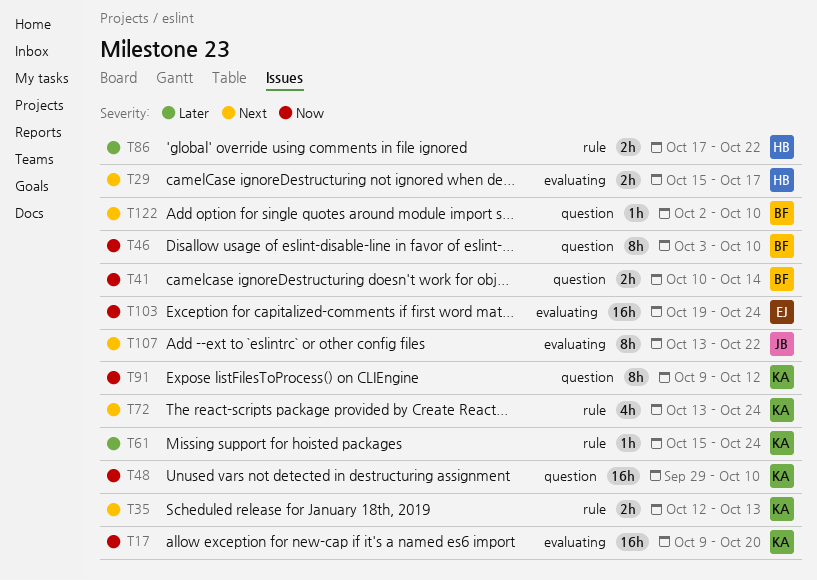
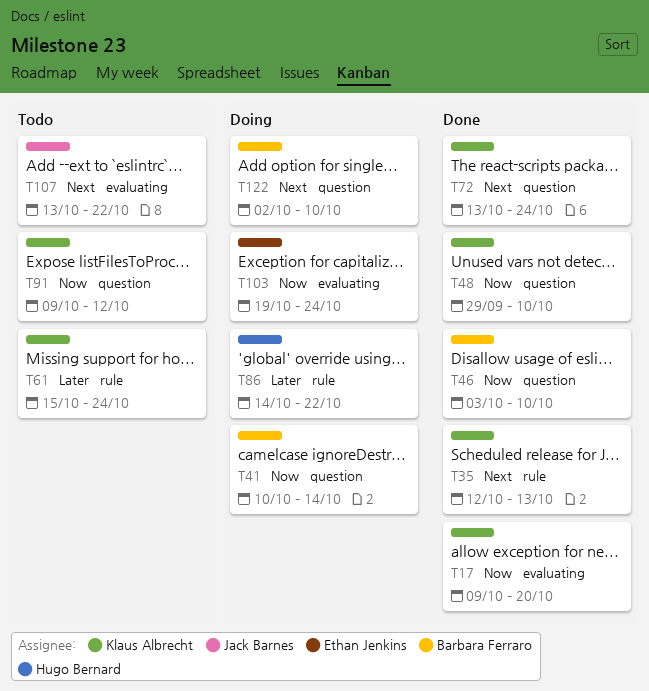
T29: present -> none
T72, label: rule -> question
T86, start: Oct 17 -> Oct 14

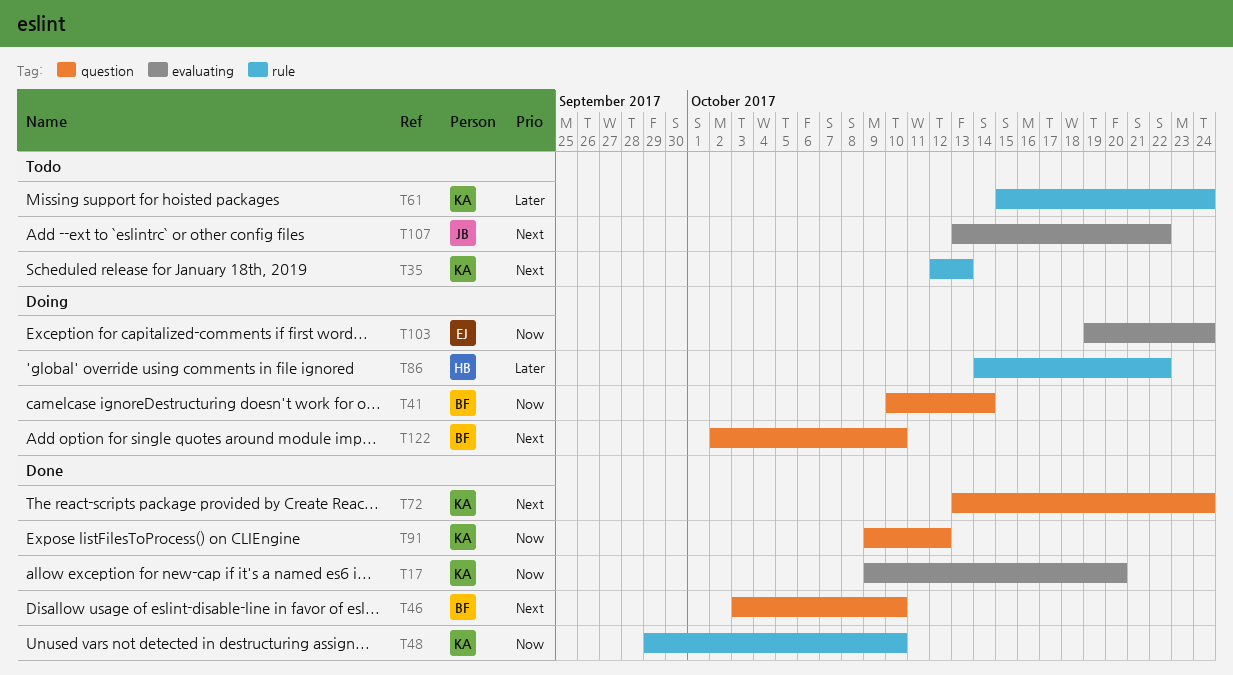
T35, status: Done -> Todo
T46, priority: Now -> Next
T48, label: question -> rule
T91, status: Todo -> Done

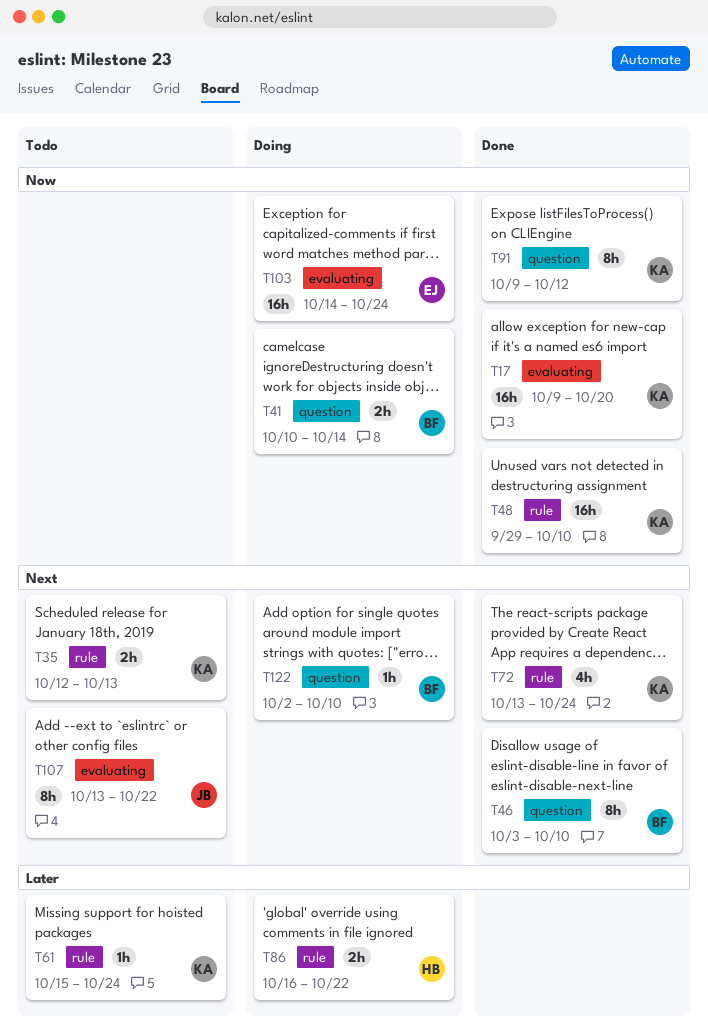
T72, label: question -> rule
T86, start: Oct 14 -> Oct 16
T103, start: Oct 19 -> Oct 14

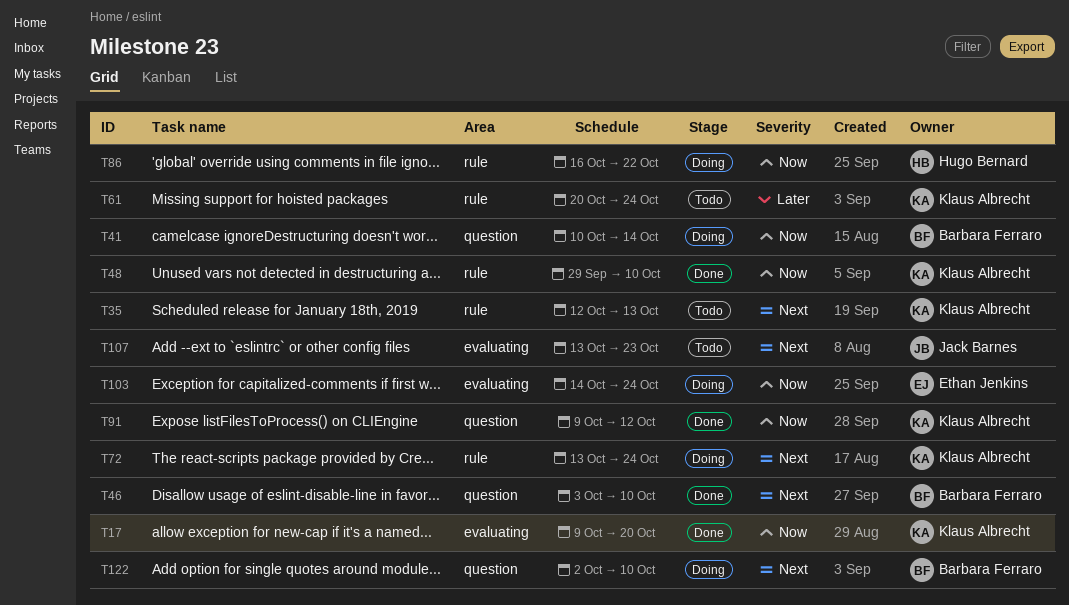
T61, start: Oct 15 -> Oct 20
T72, status: Done -> Doing
T86, priority: Later -> Now
T107, due: Oct 22 -> Oct 23

